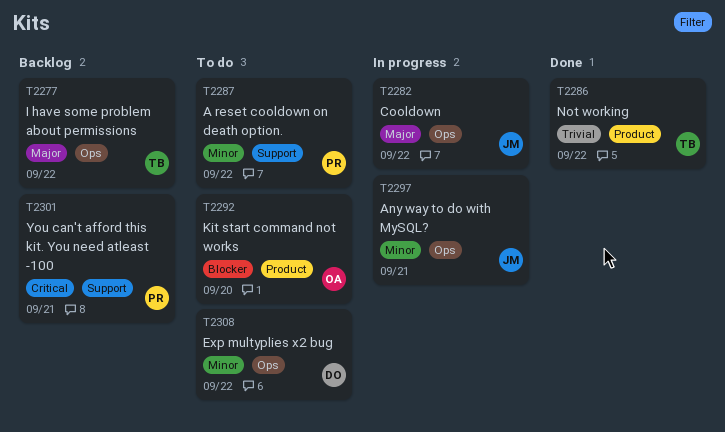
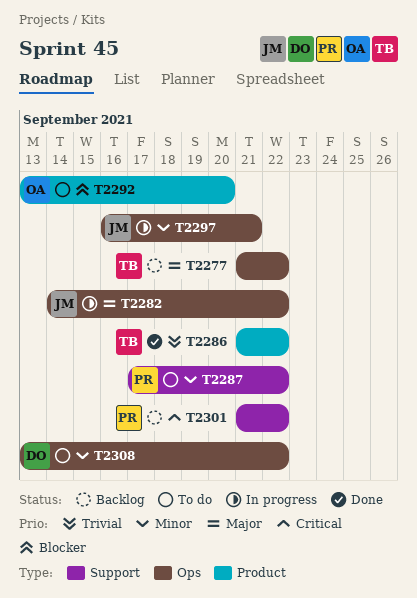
T2301, due: Sep 21 -> Sep 22

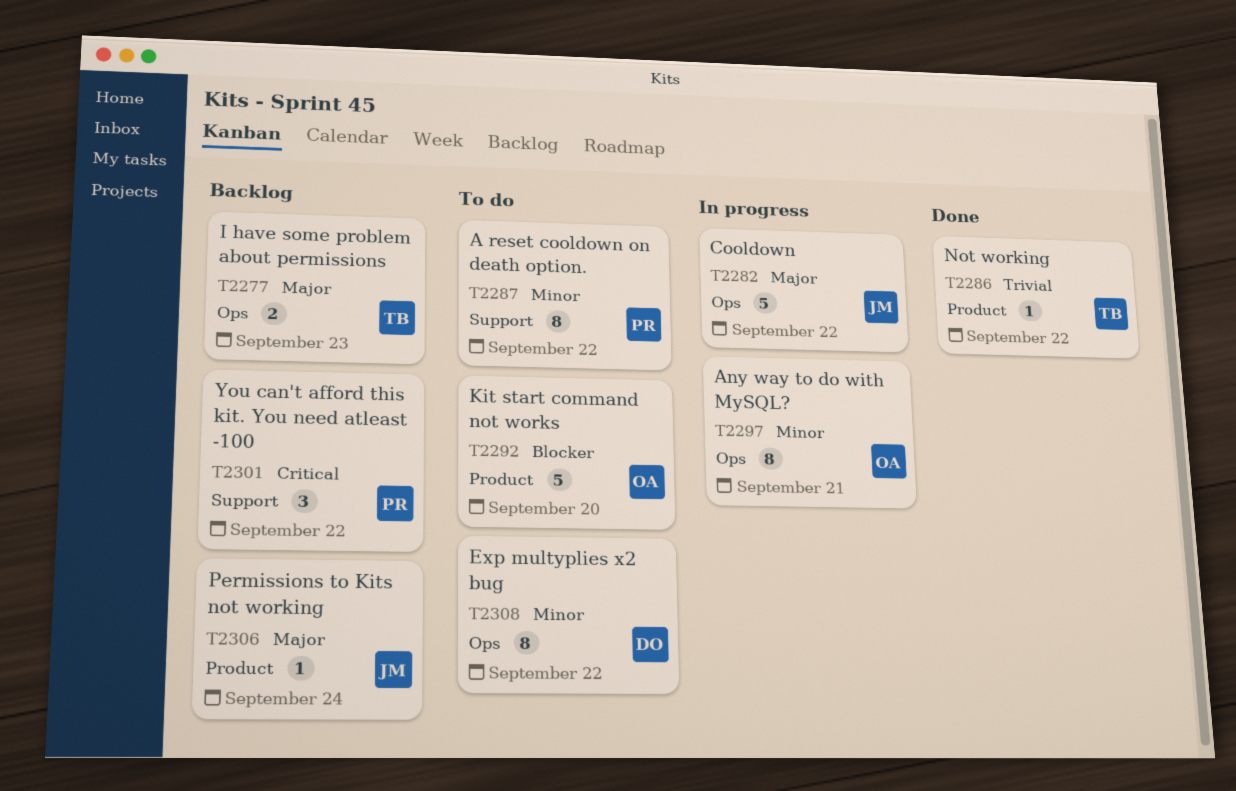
T2277, due: Sep 22 -> Sep 23
T2297, owner: JM -> OA
T2306: none -> present

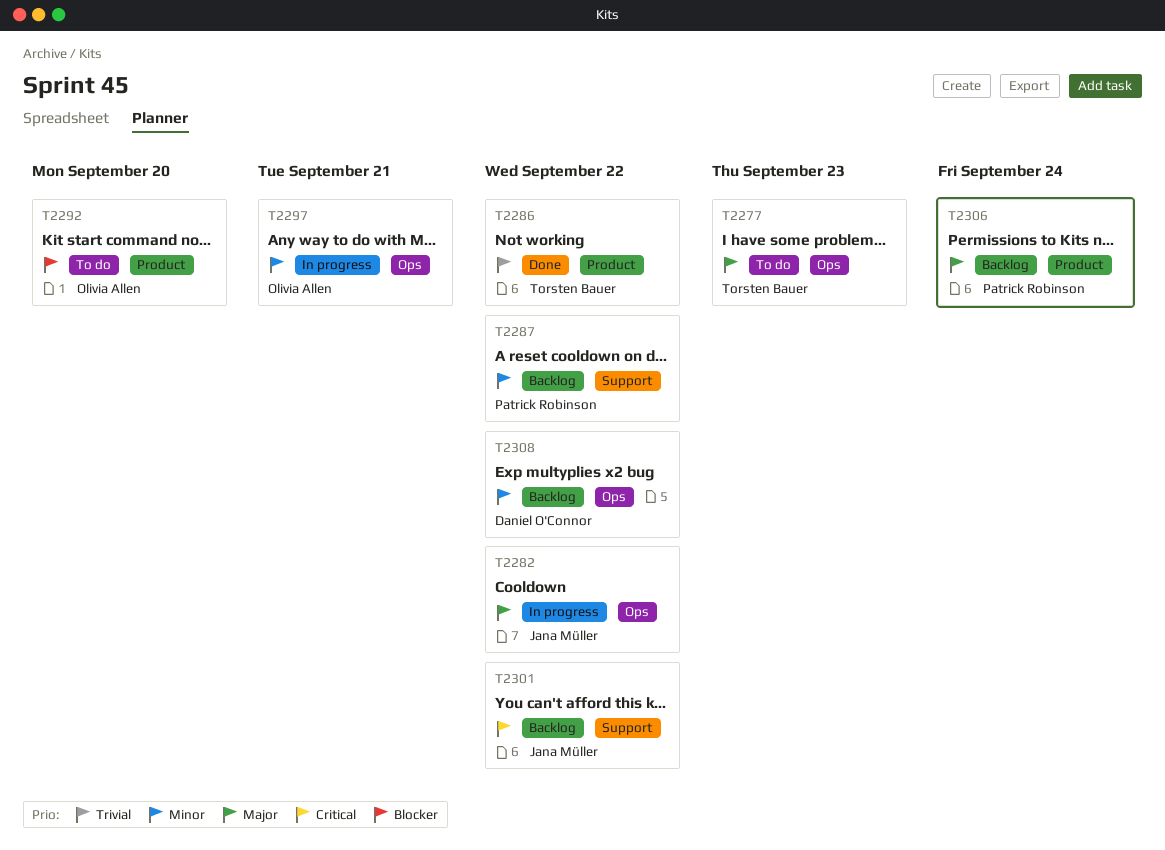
T2277, status: Backlog -> To do
T2287, status: To do -> Backlog
T2301, owner: Patrick Robinson -> Jana Müller
T2306, owner: Jana Müller -> Patrick Robinson
T2308, status: To do -> Backlog

